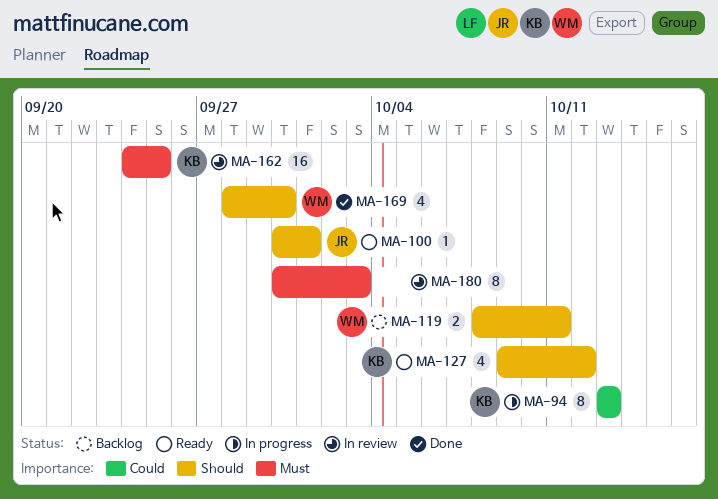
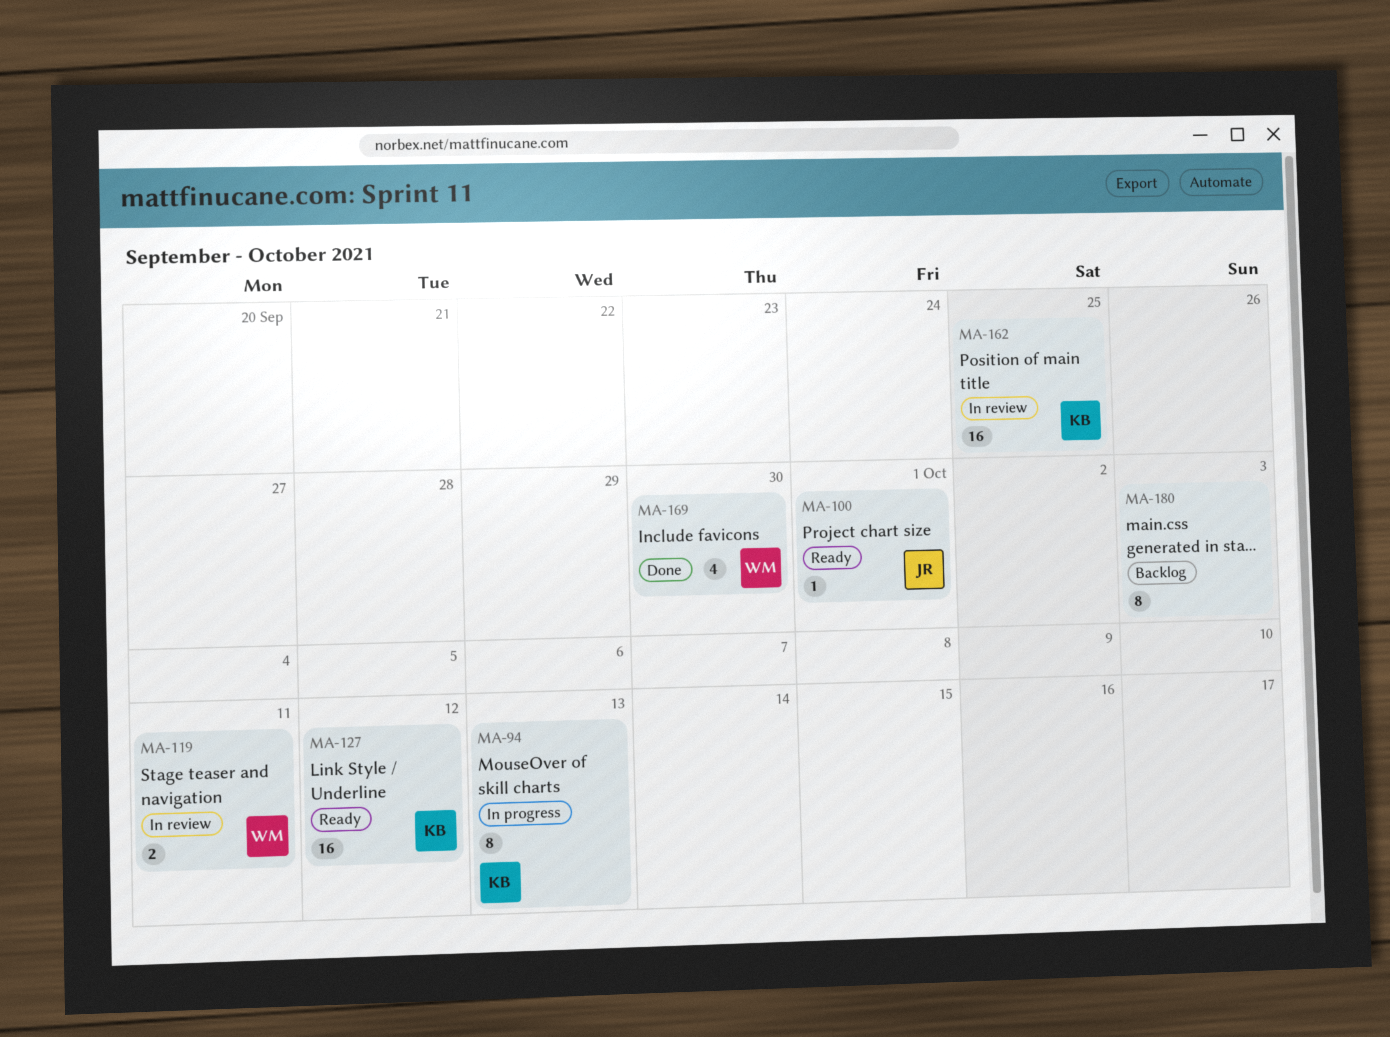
MA-119, status: Backlog -> In review
MA-127, estimate: 4 -> 16
MA-180, status: In review -> Backlog

